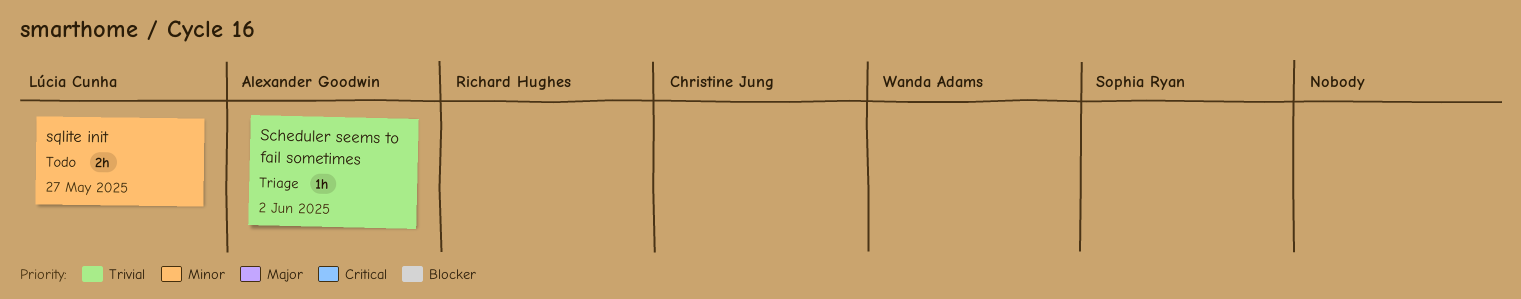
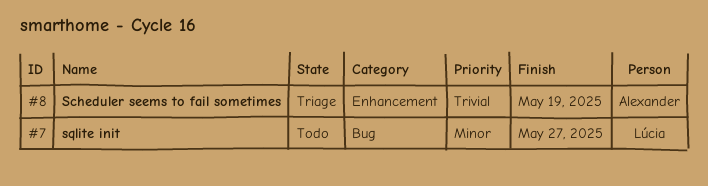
Scheduler seems to fail sometimes, due: Jun 2 -> May 19

